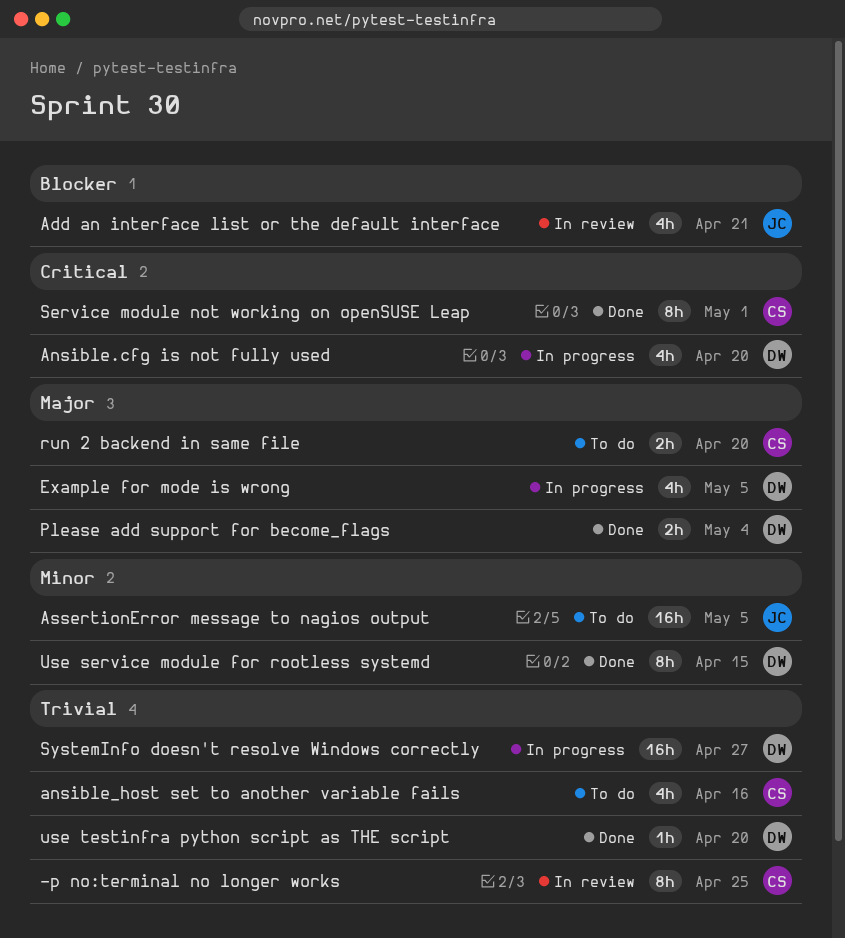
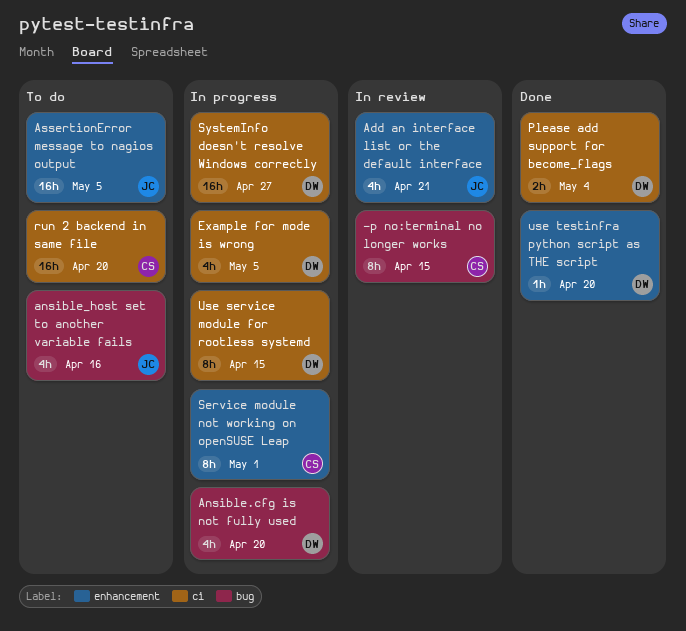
-p no:terminal no longer works, due: Apr 25 -> Apr 15
ansible_host set to another variable fails, owner: CS -> JC
run 2 backend in same file, estimate: 2h -> 16h
Service module not working on openSUSE Leap, status: Done -> In progress
Use service module for rootless systemd, status: Done -> In progress

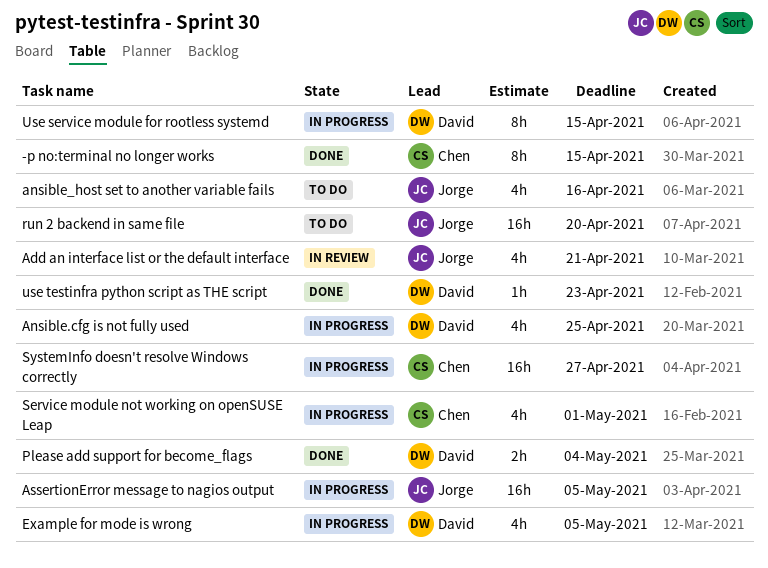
-p no:terminal no longer works, status: In review -> Done
Ansible.cfg is not fully used, due: Apr 20 -> Apr 25
AssertionError message to nagios output, status: To do -> In progress
run 2 backend in same file, owner: Chen -> Jorge
Service module not working on openSUSE Leap, estimate: 8h -> 4h
SystemInfo doesn't resolve Windows correctly, owner: David -> Chen
use testinfra python script as THE script, due: Apr 20 -> Apr 23

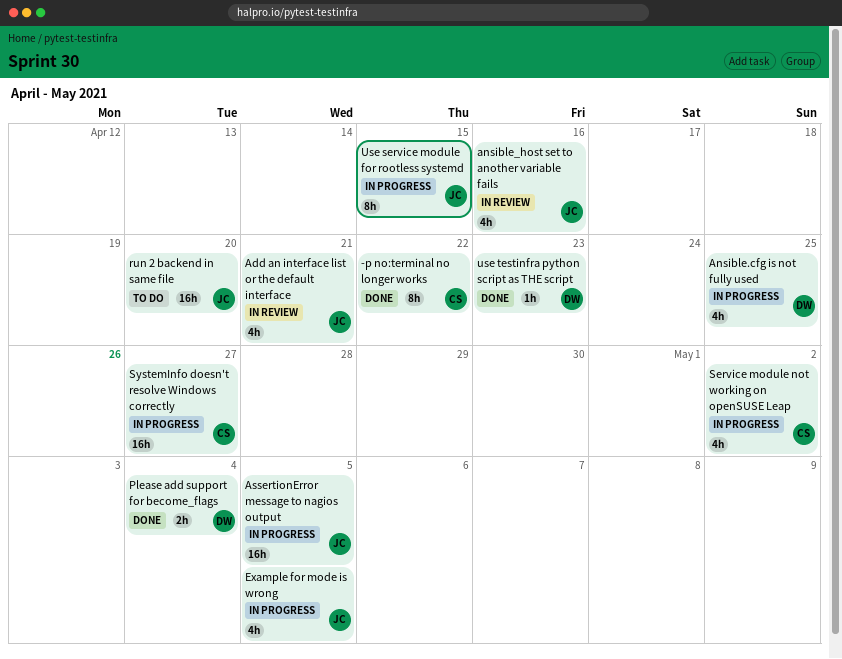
-p no:terminal no longer works, due: Apr 15 -> Apr 22
ansible_host set to another variable fails, status: To do -> In review
Example for mode is wrong, owner: David -> Jorge
Service module not working on openSUSE Leap, due: May 1 -> May 2
Use service module for rootless systemd, owner: David -> Jorge

